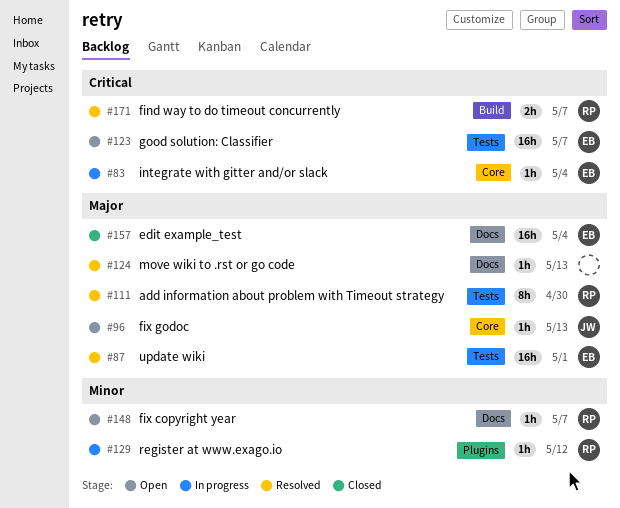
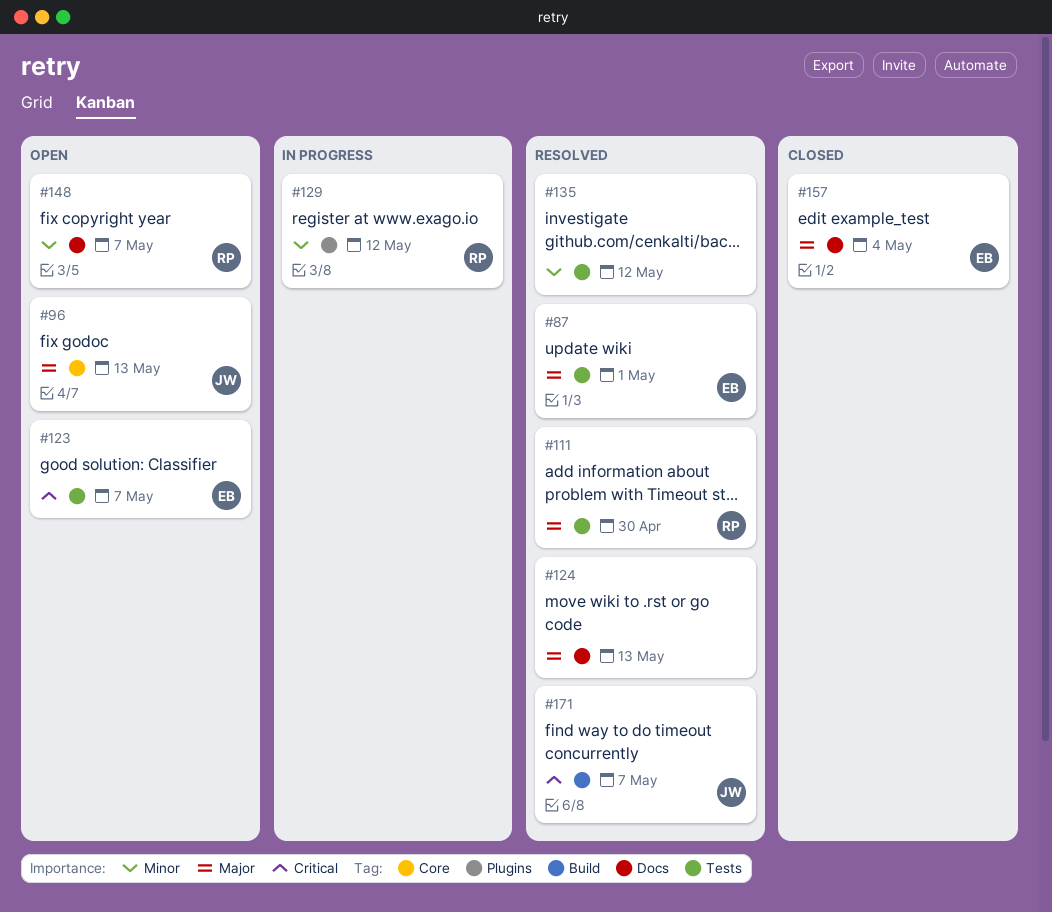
#83: present -> none
#135: none -> present
#171, owner: RP -> JW

